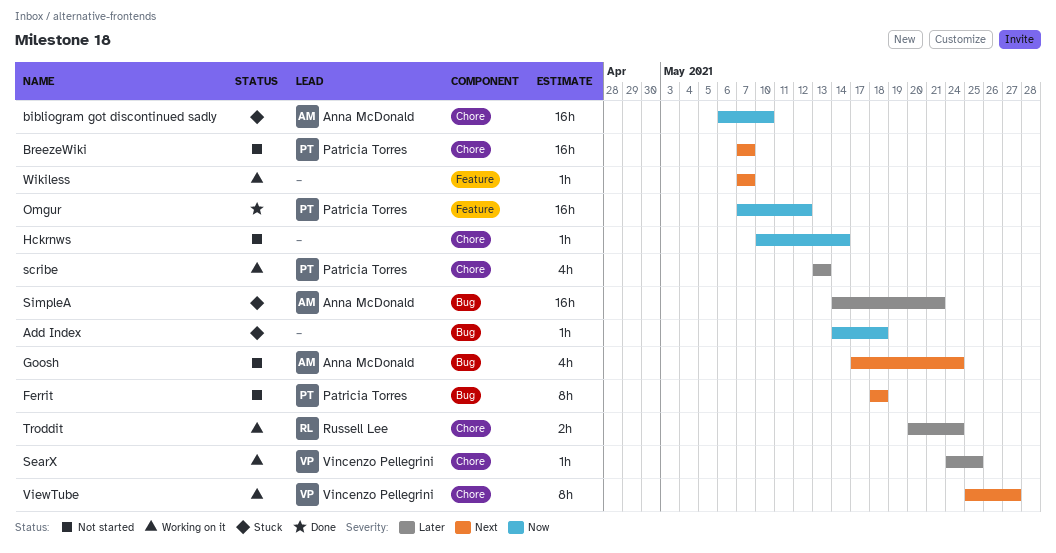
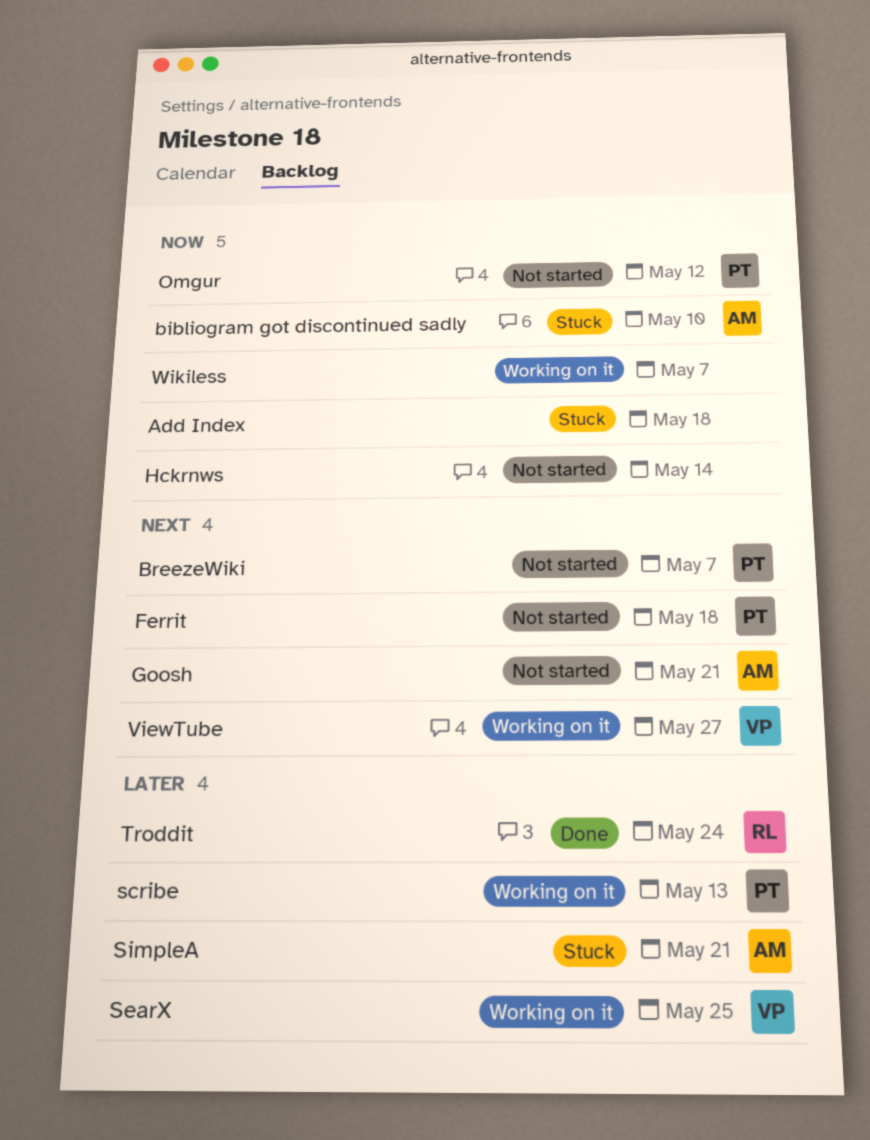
Goosh, due: May 24 -> May 21
Omgur, status: Done -> Not started
Troddit, status: Working on it -> Done
Wikiless, priority: Next -> Now

